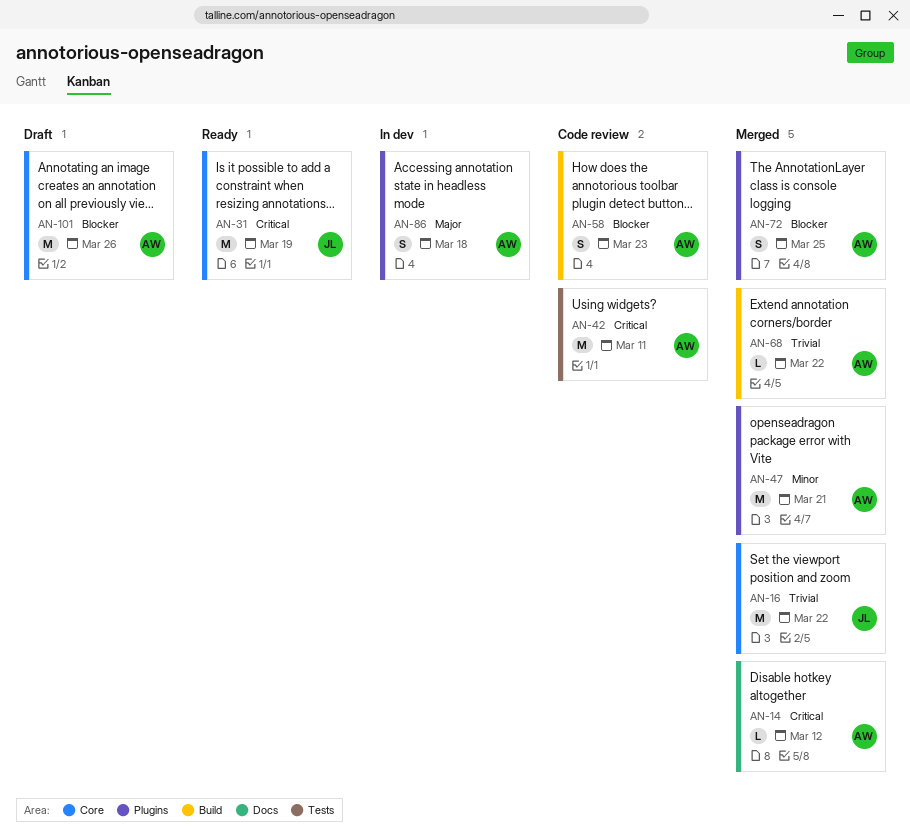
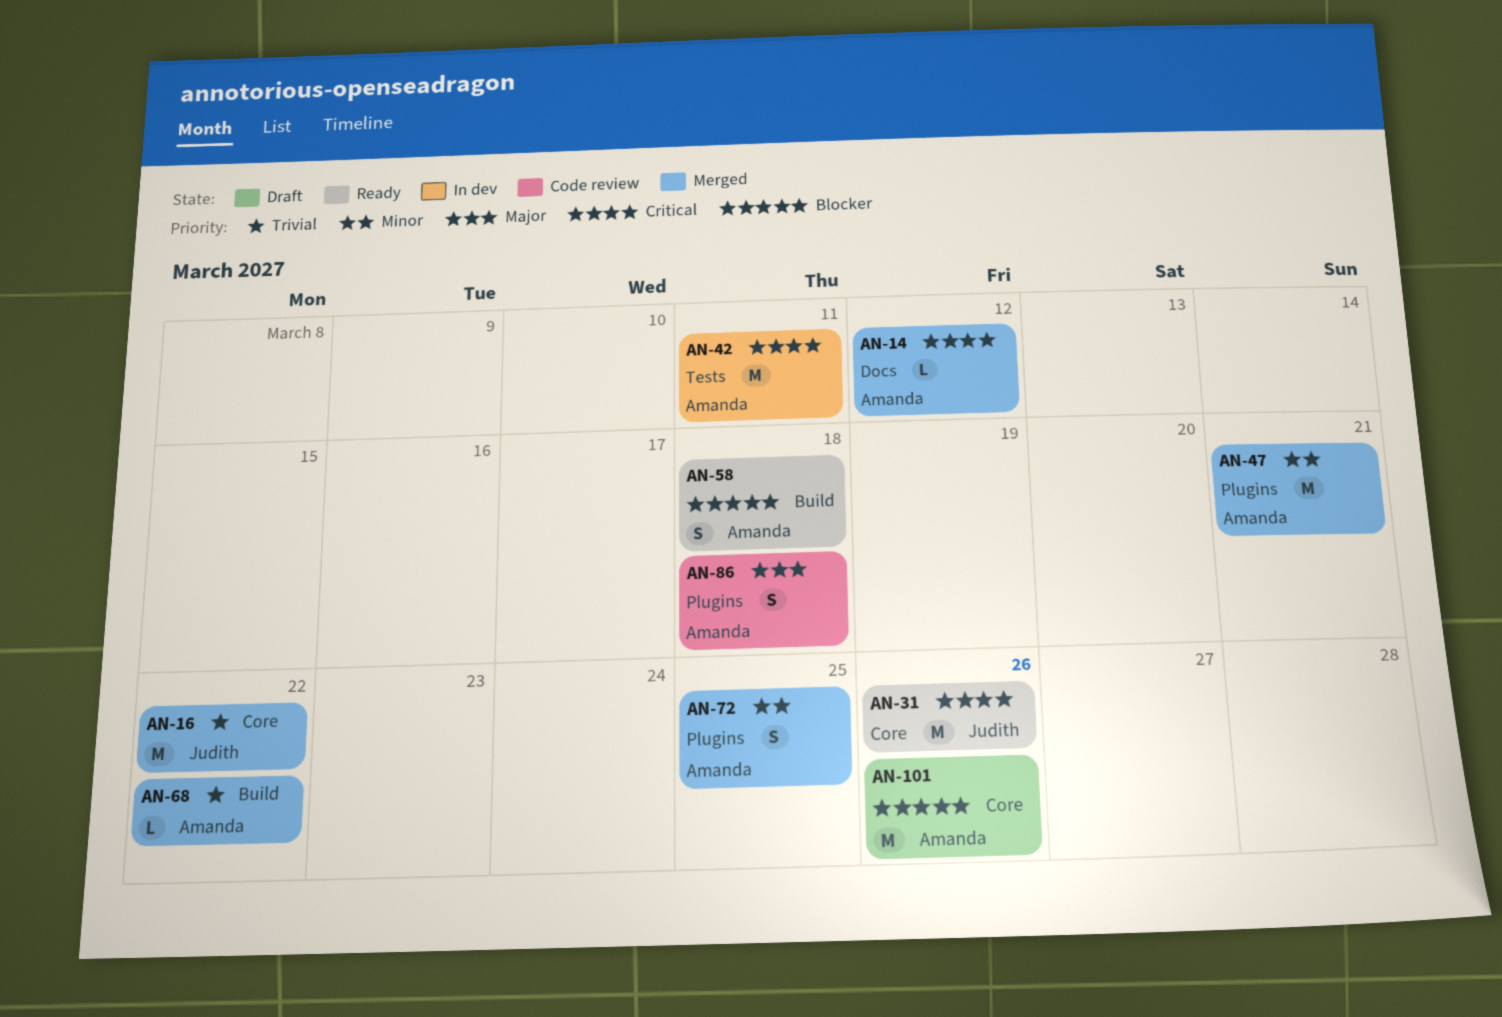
AN-31, due: Mar 19 -> Mar 26
AN-42, status: Code review -> In dev
AN-58, status: Code review -> Ready
AN-58, due: Mar 23 -> Mar 18
AN-72, priority: Blocker -> Minor
AN-86, status: In dev -> Code review

